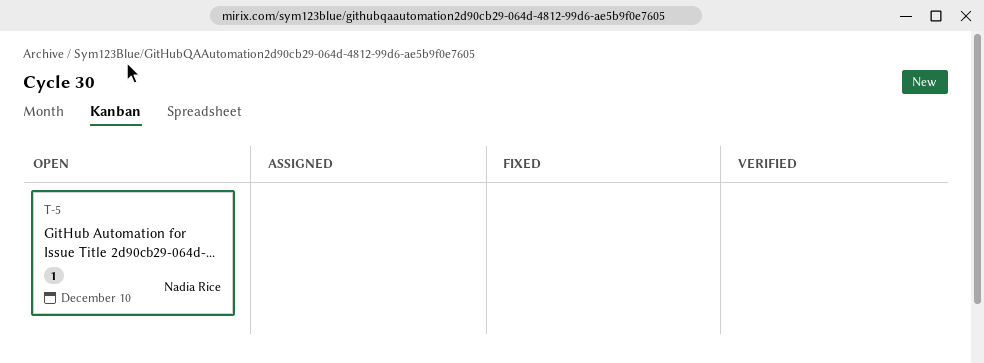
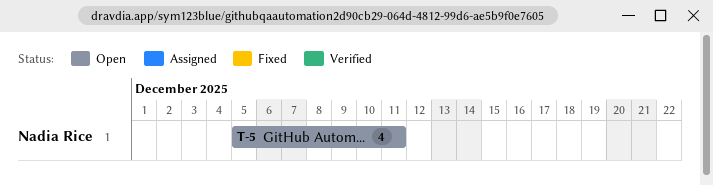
T-5, estimate: 1 -> 4
T-5, due: Dec 10 -> Dec 11

